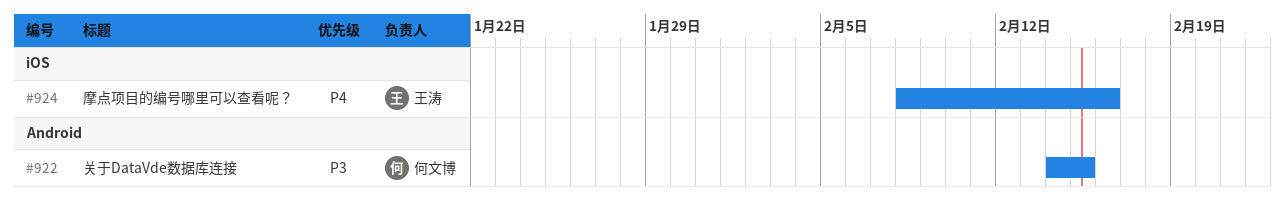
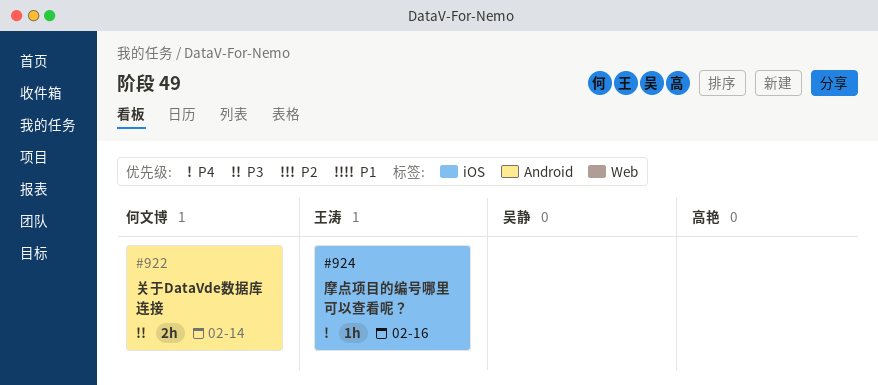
#922, due: Feb 15 -> Feb 14

